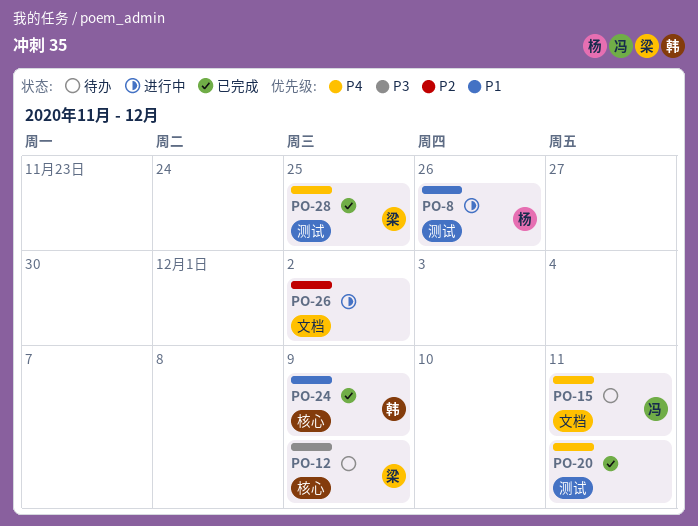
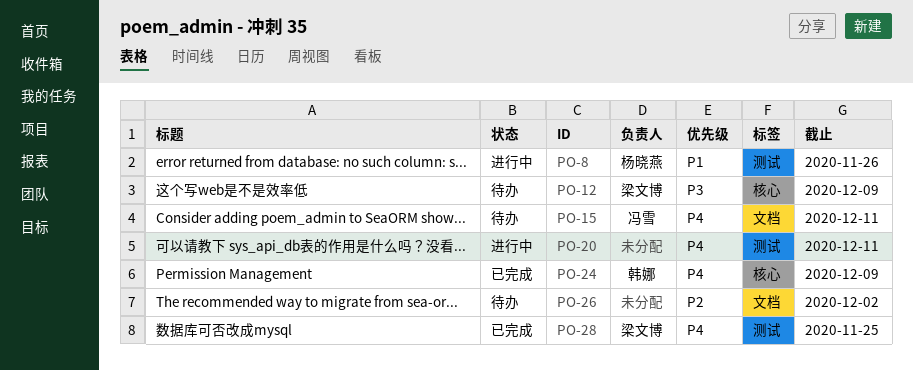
PO-20, status: 已完成 -> 进行中
PO-24, priority: P1 -> P4
PO-26, status: 进行中 -> 待办

